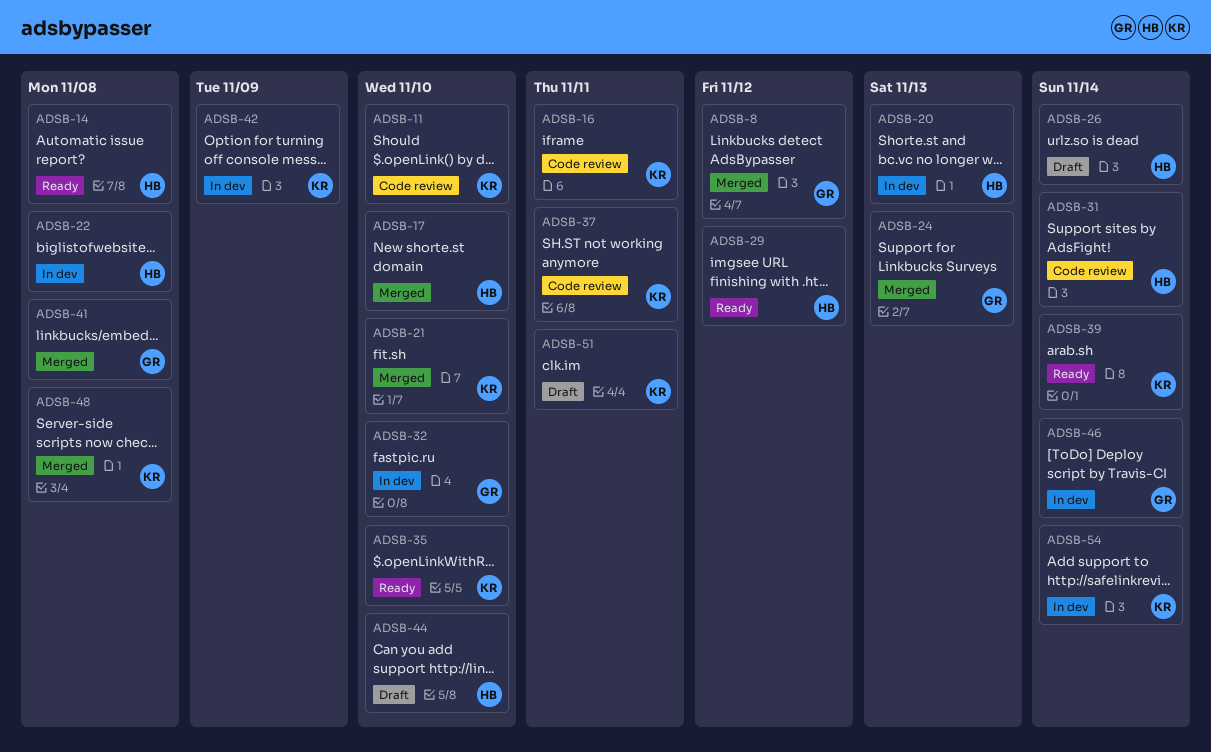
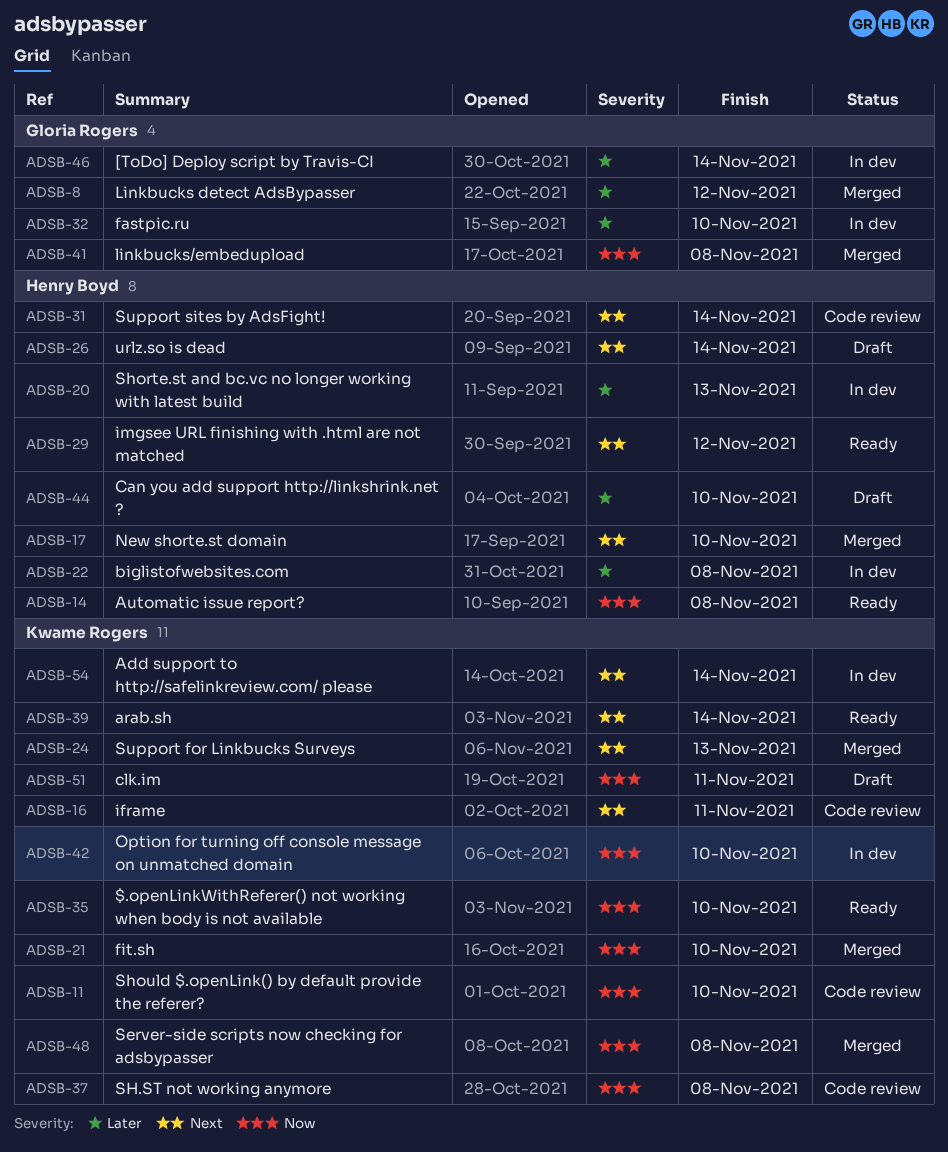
ADSB-24, owner: Gloria Rogers -> Kwame Rogers
ADSB-37, due: Nov 11 -> Nov 8
ADSB-42, due: Nov 9 -> Nov 10

